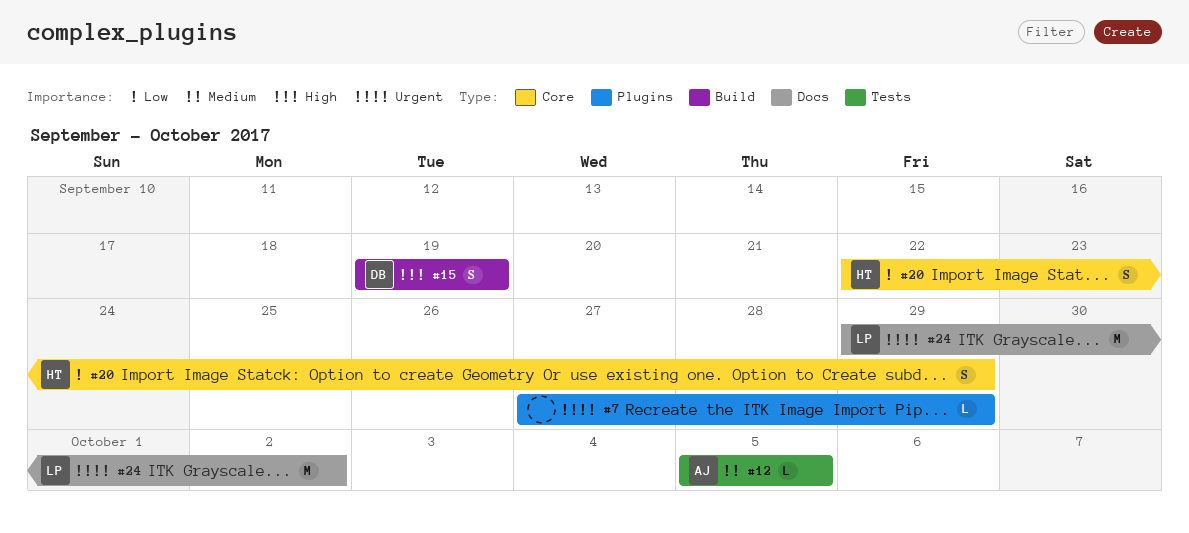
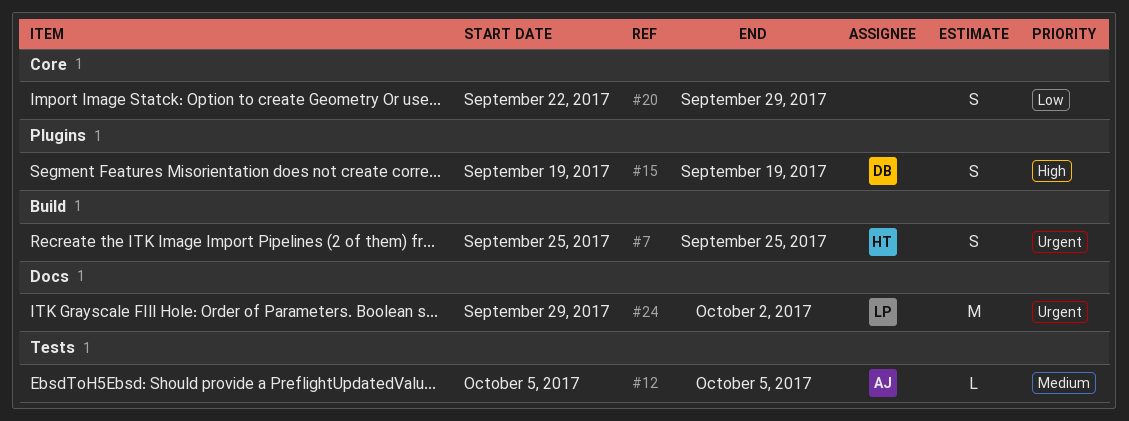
#7, owner: none -> HT
#7, label: Plugins -> Build
#7, estimate: L -> S
#7, start: Sep 27 -> Sep 25
#7, due: Sep 29 -> Sep 25
#15, label: Build -> Plugins
#20, owner: HT -> none

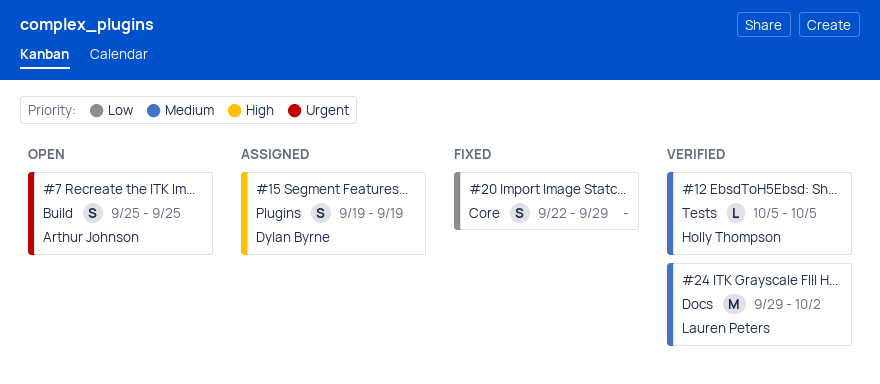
#7, owner: Holly Thompson -> Arthur Johnson
#12, owner: Arthur Johnson -> Holly Thompson
#24, priority: Urgent -> Medium

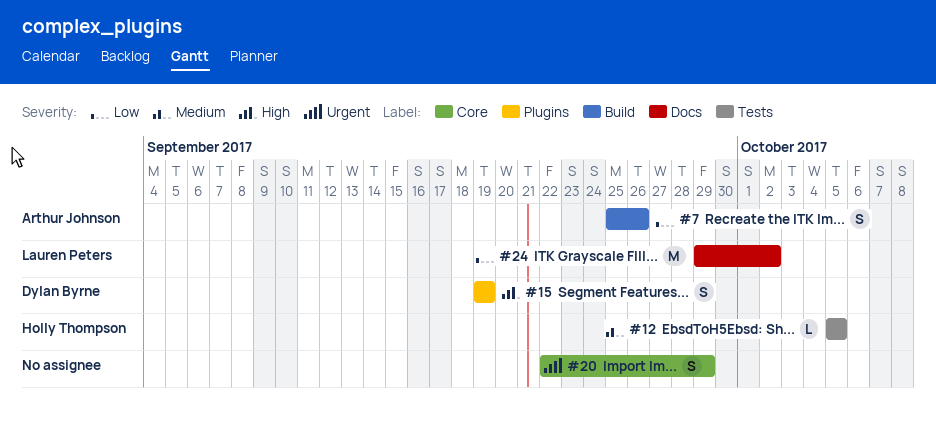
#7, priority: Urgent -> Low
#7, due: Sep 25 -> Sep 26
#20, priority: Low -> Urgent
#24, priority: Medium -> Low

